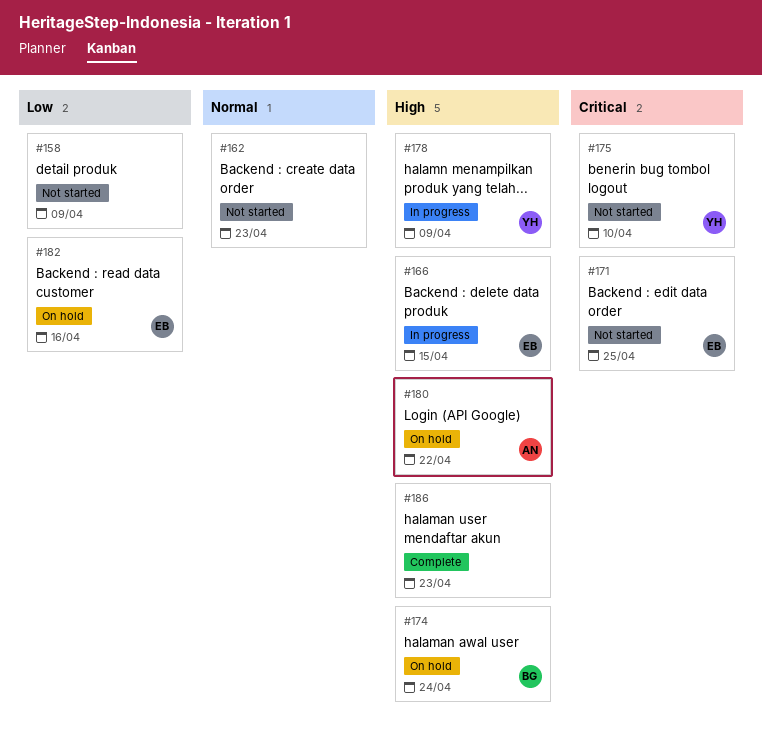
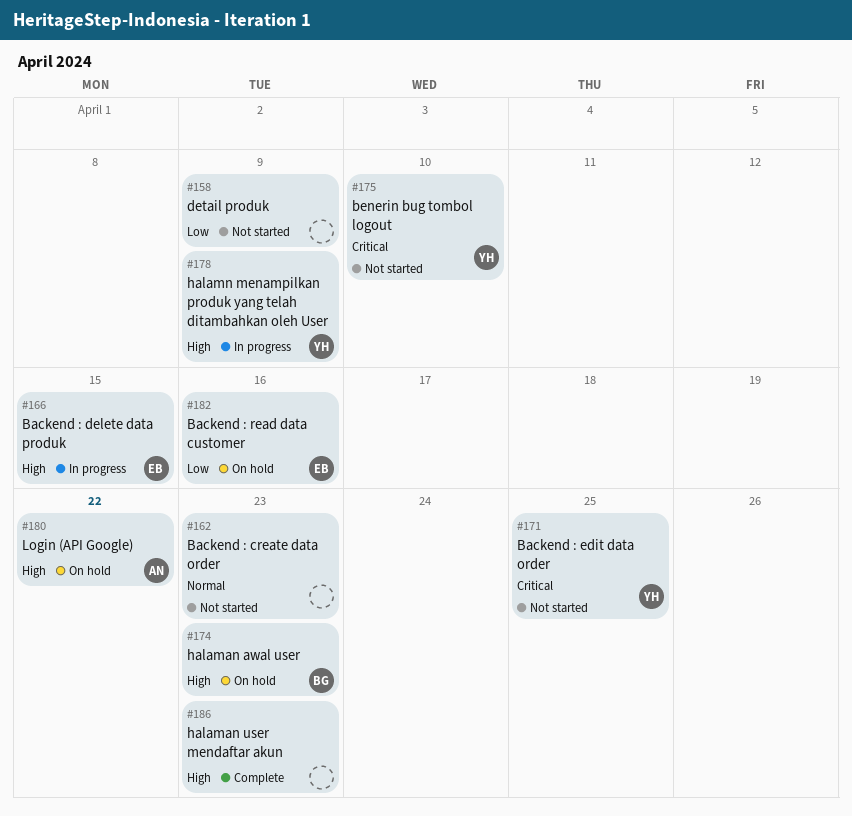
#171, owner: EB -> YH
#174, due: Apr 24 -> Apr 23

